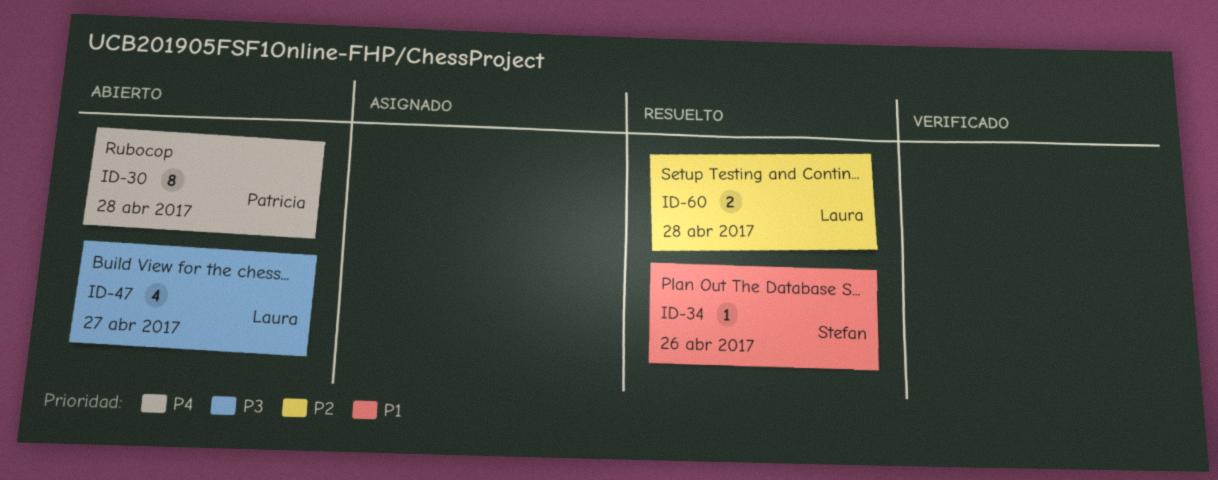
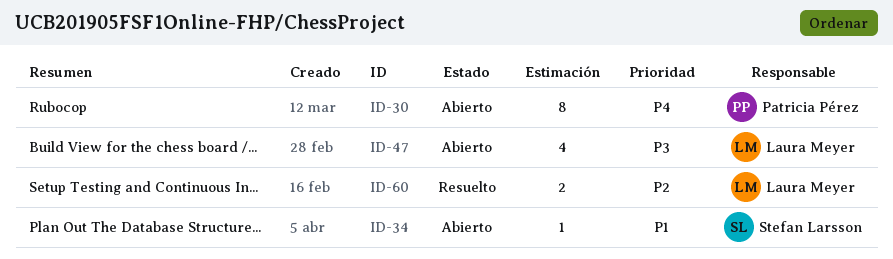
ID-34, status: Resuelto -> Abierto

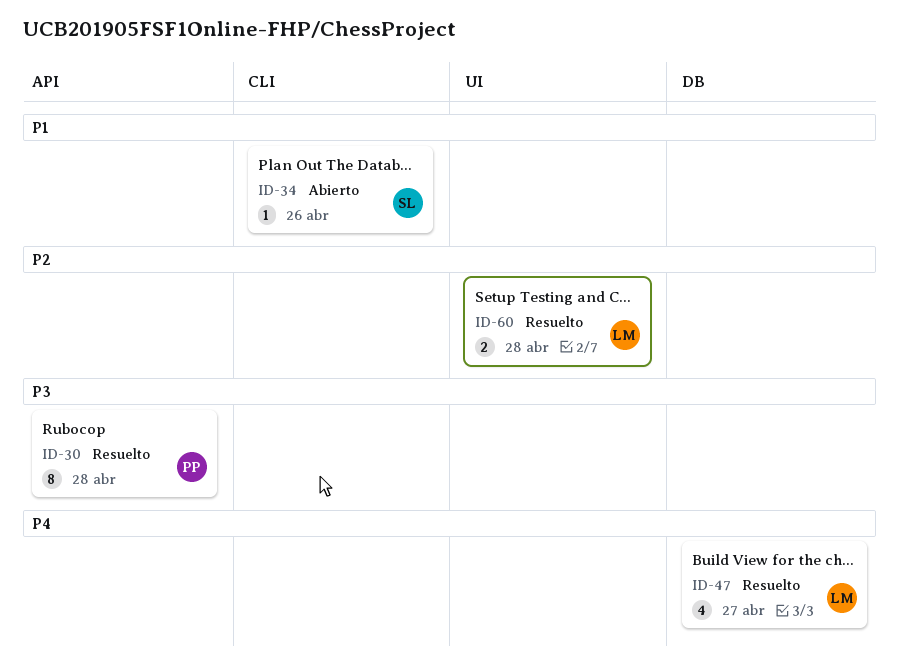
ID-30, status: Abierto -> Resuelto
ID-30, priority: P4 -> P3
ID-47, status: Abierto -> Resuelto
ID-47, priority: P3 -> P4

